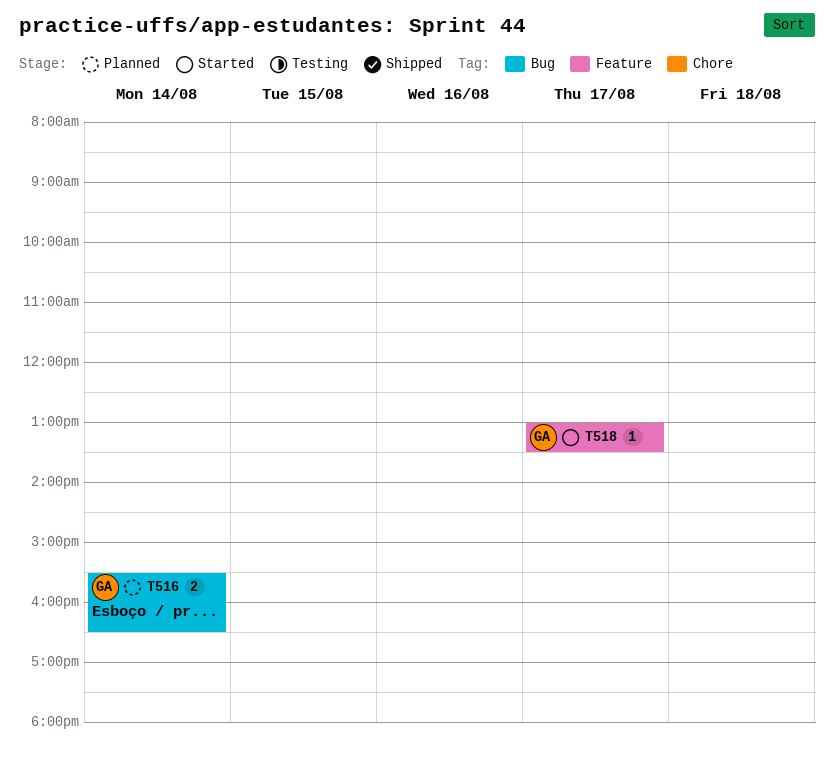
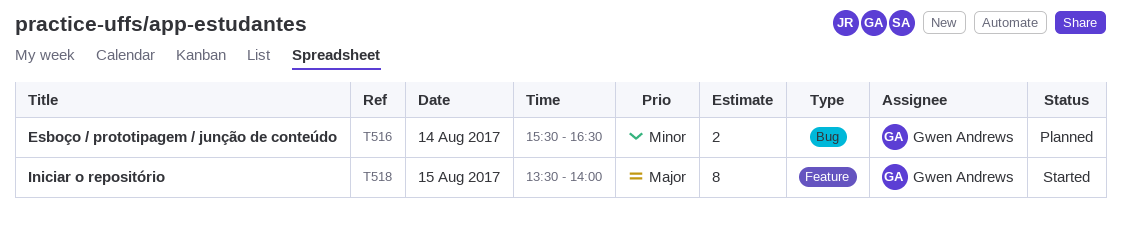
T518, estimate: 1 -> 8
T518, day: Aug 17 -> Aug 15
T518, begins: 13:00 -> 13:30
T518, ends: 13:30 -> 14:00

